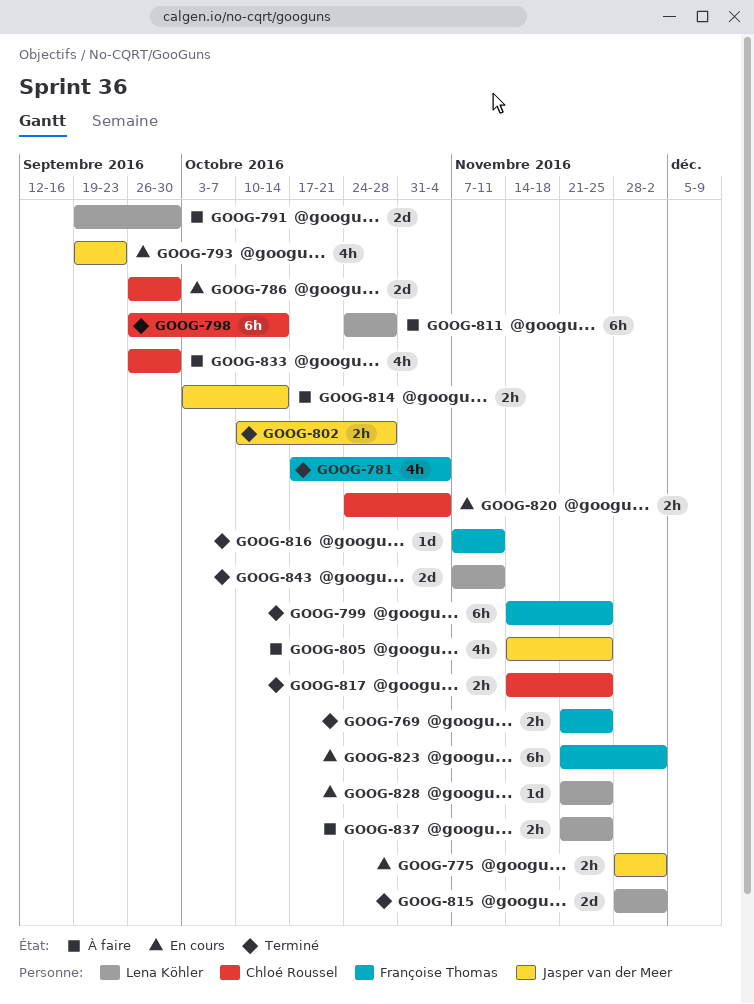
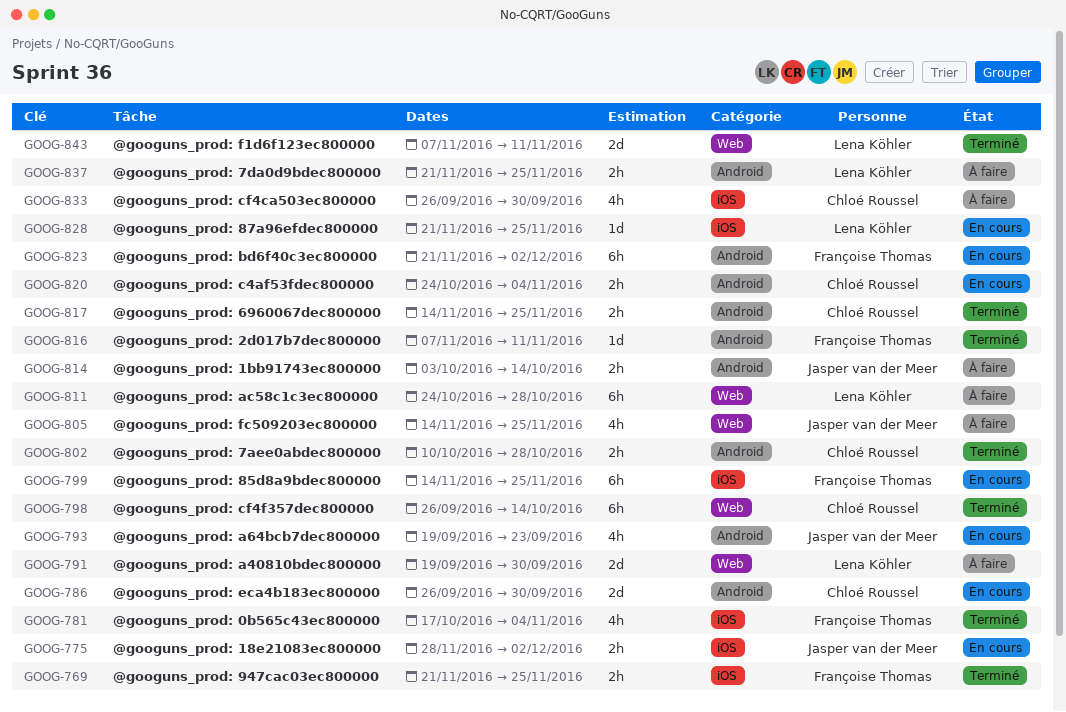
GOOG-799, status: Terminé -> En cours
GOOG-802, owner: Jasper van der Meer -> Chloé Roussel
GOOG-815: present -> none

